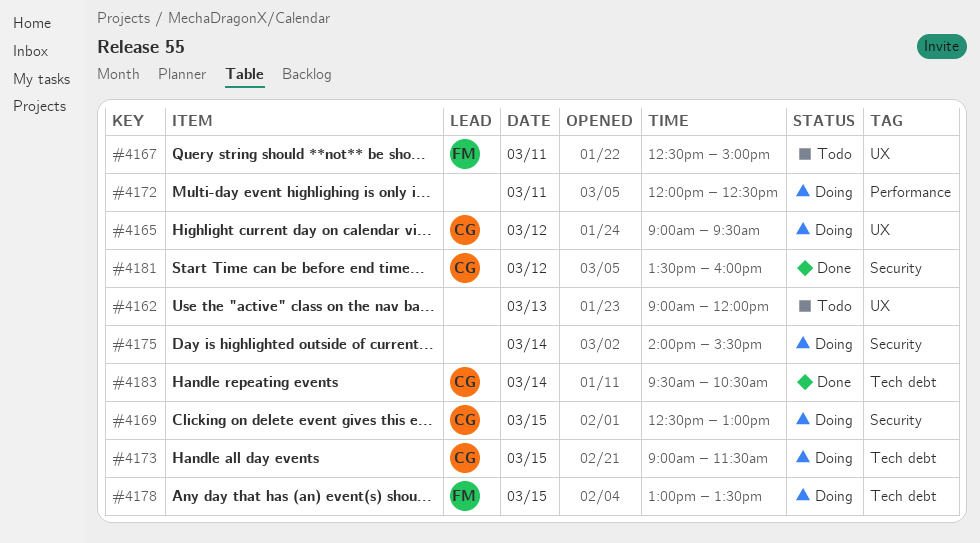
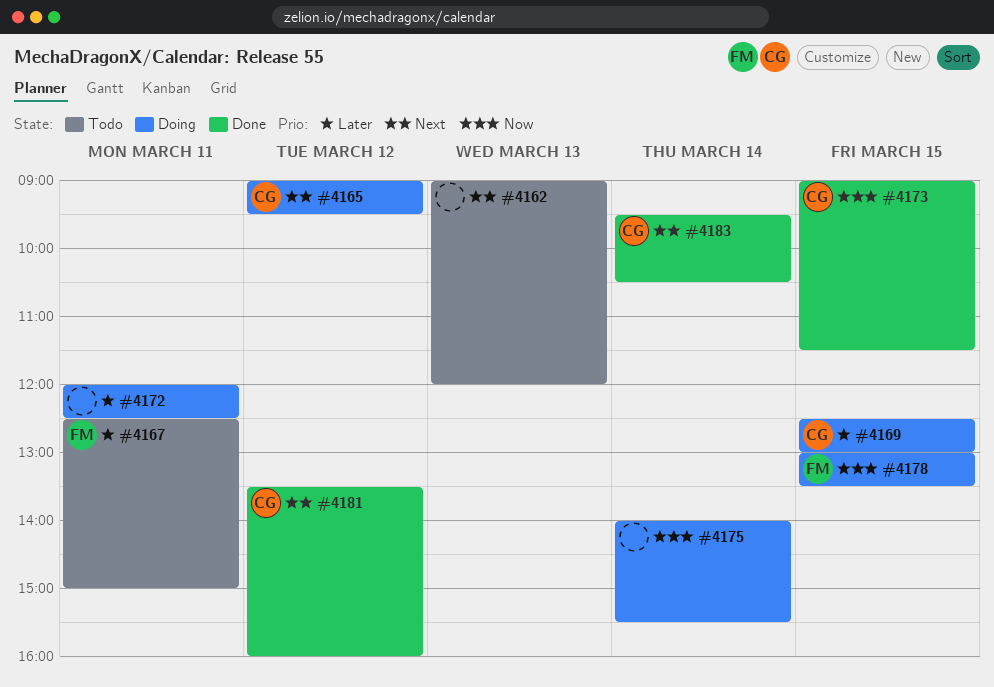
#4173, status: Doing -> Done

